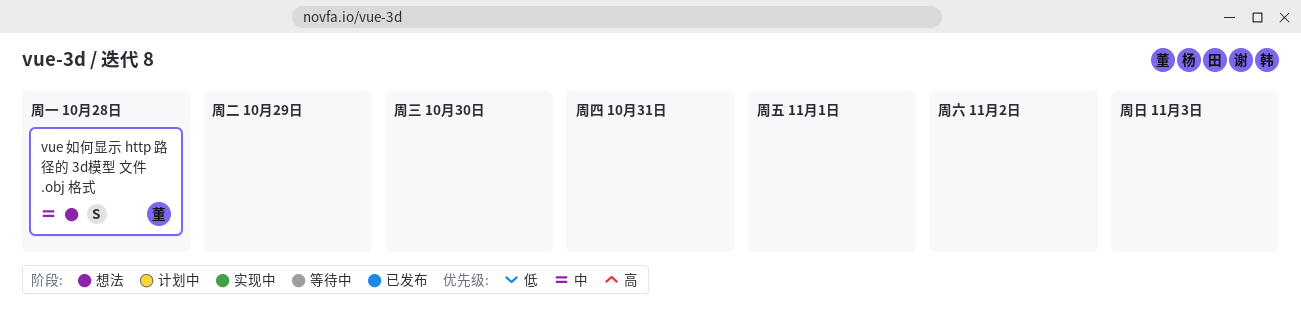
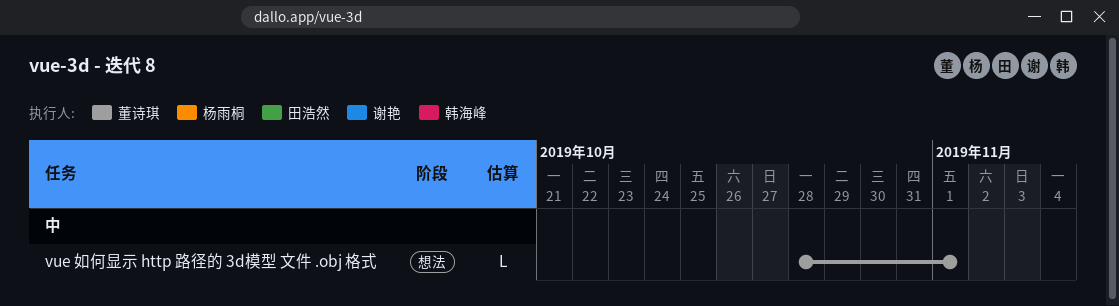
vue 如何显示 http 路径的 3d模型 文件 .obj 格式, estimate: S -> L
vue 如何显示 http 路径的 3d模型 文件 .obj 格式, due: Oct 28 -> Nov 1

